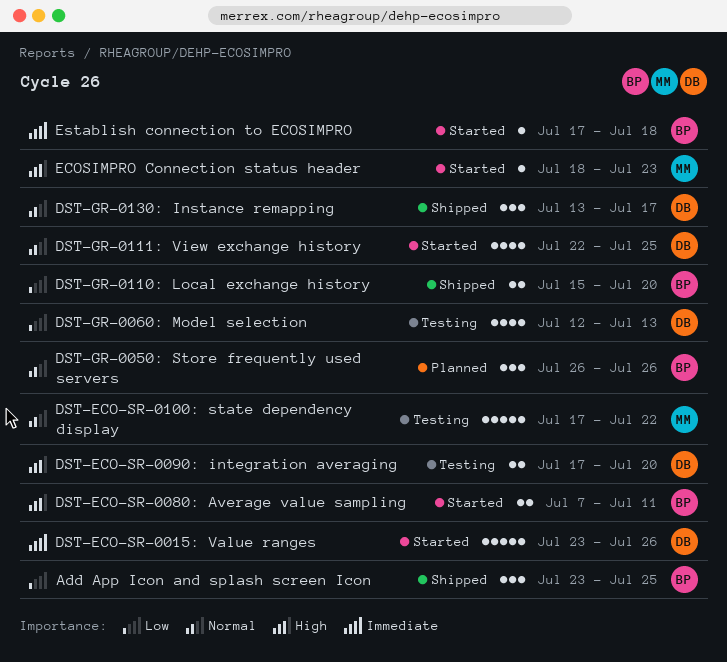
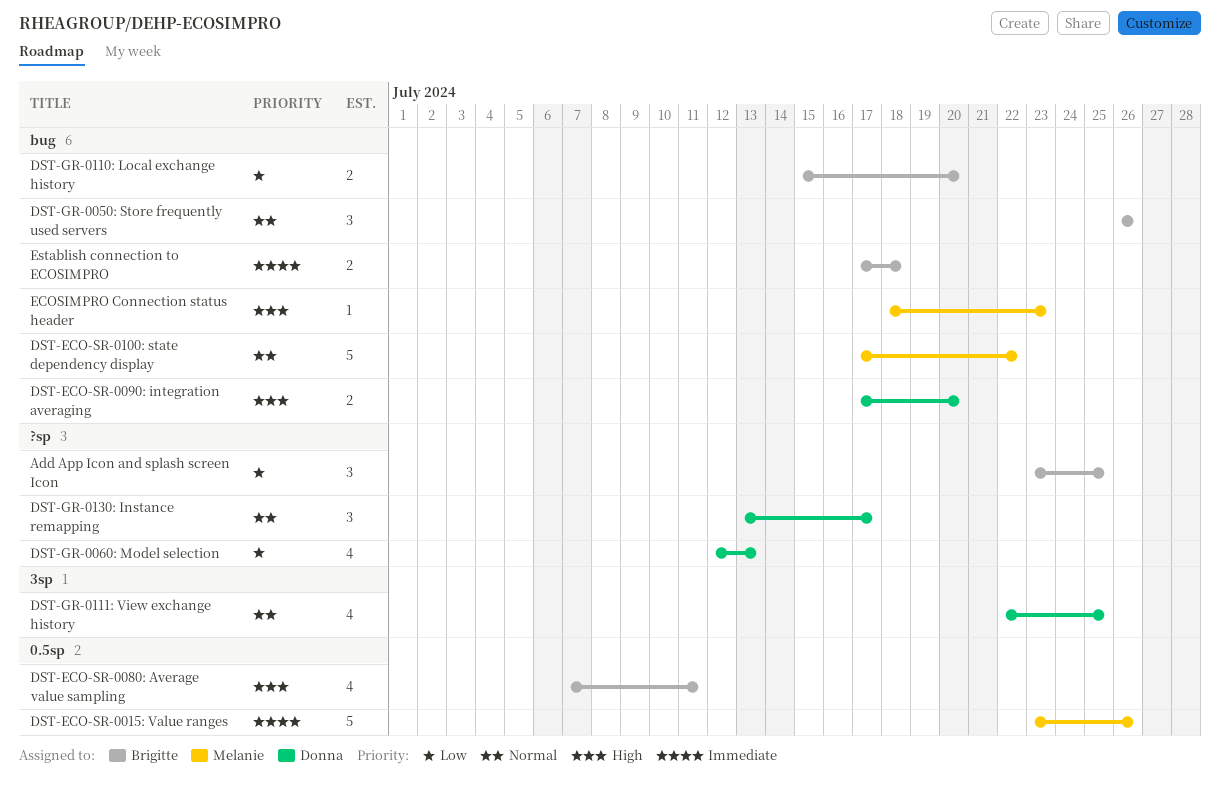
DST-ECO-SR-0015: Value ranges, owner: Donna -> Melanie
DST-ECO-SR-0080: Average value sampling, estimate: 2 -> 4
Establish connection to ECOSIMPRO, estimate: 1 -> 2

